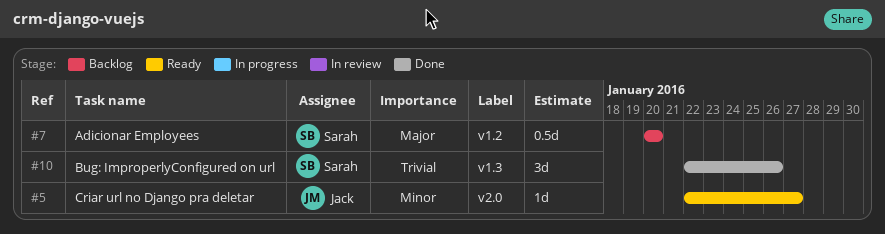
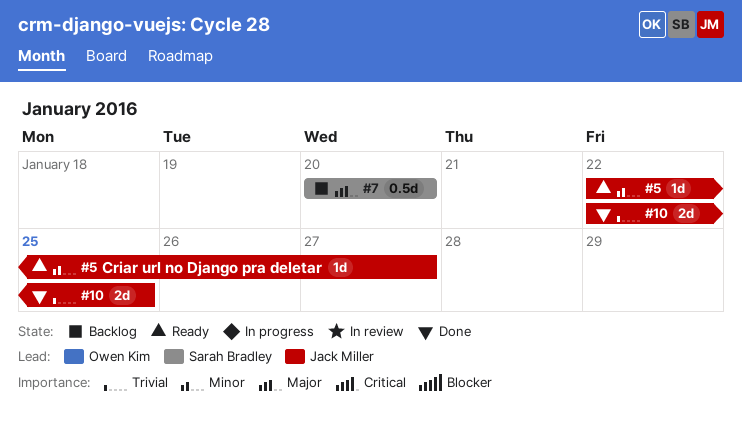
#10, owner: Sarah Bradley -> Jack Miller
#10, estimate: 3d -> 2d
#10, due: Jan 26 -> Jan 25

